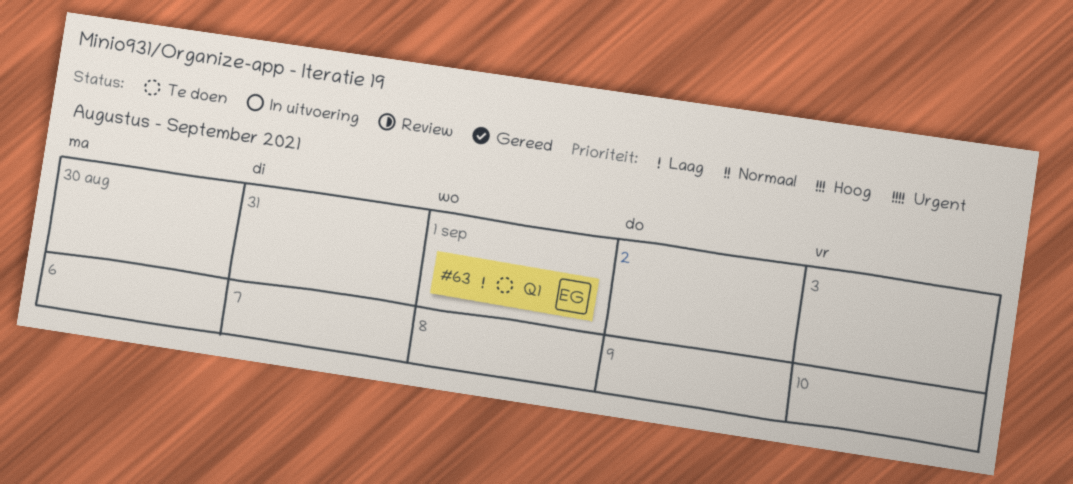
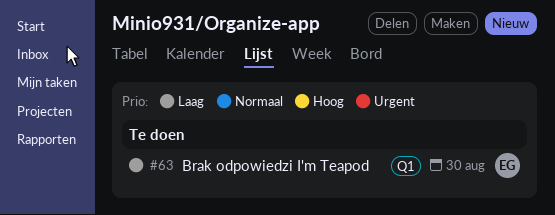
#63, due: Sep 1 -> Aug 30

